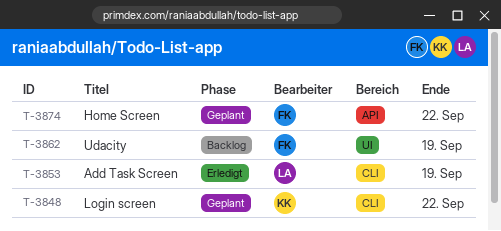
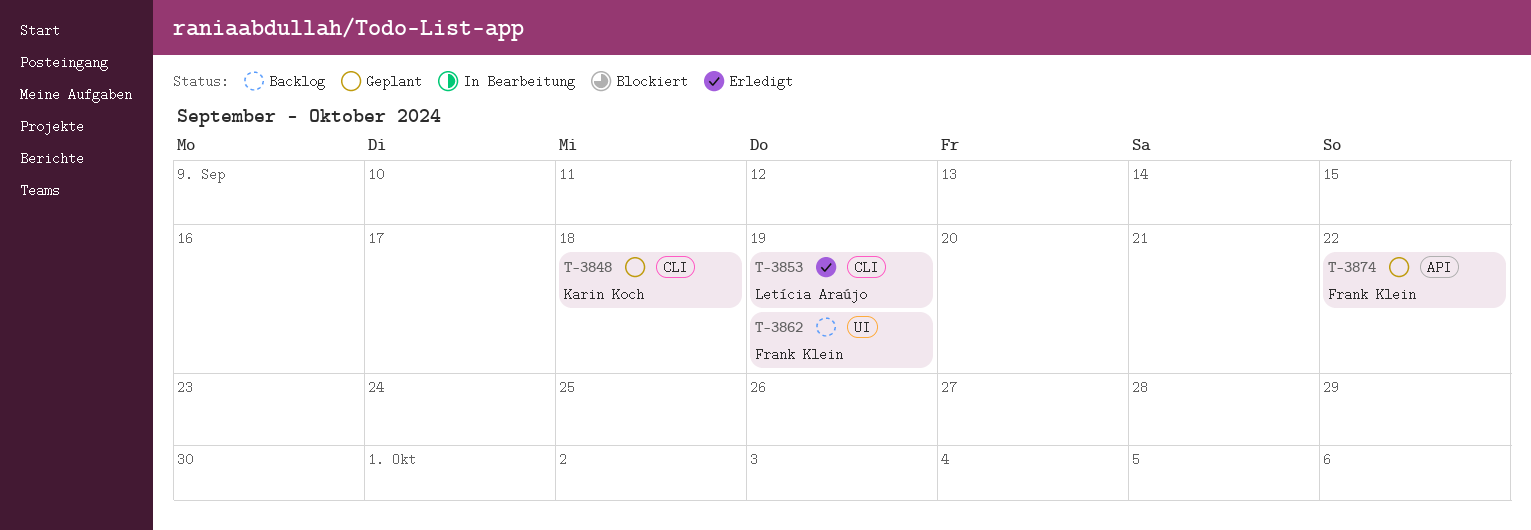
T-3848, due: Sep 22 -> Sep 18

